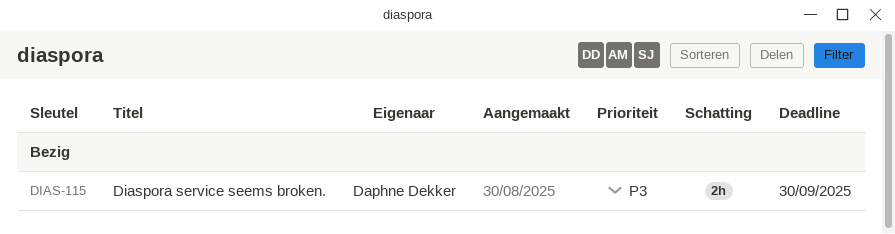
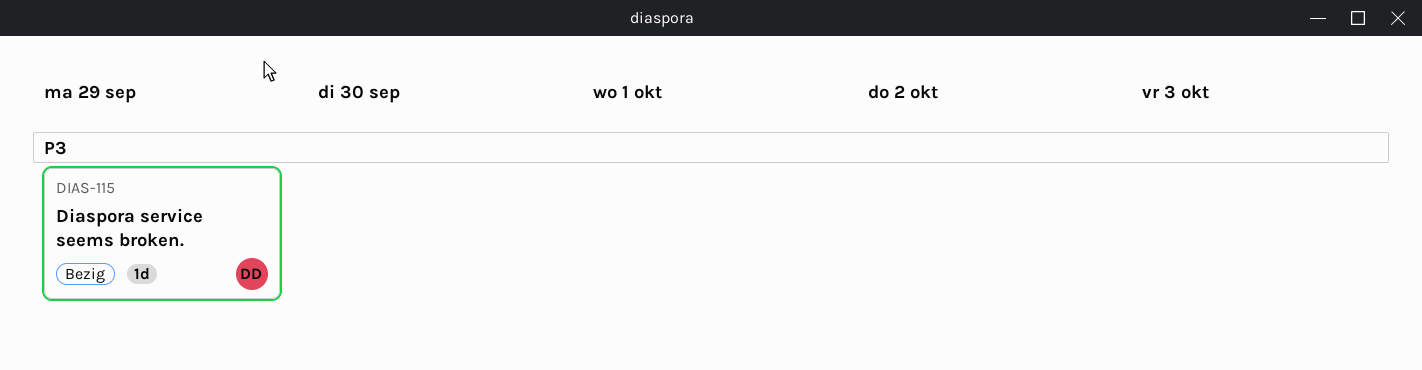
DIAS-115, estimate: 2h -> 1d
DIAS-115, due: Sep 30 -> Sep 29

